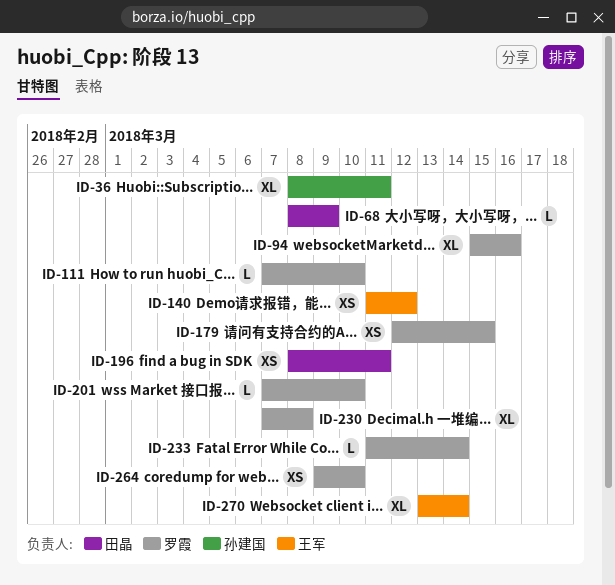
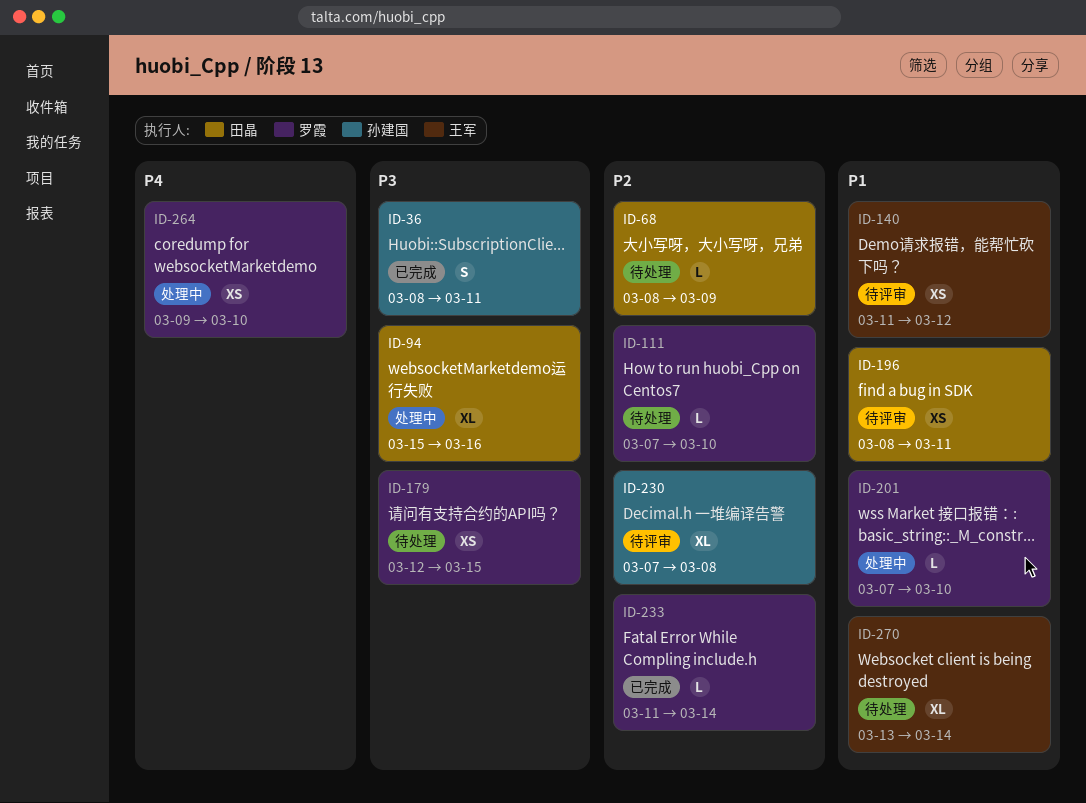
ID-36, estimate: XL -> S
ID-94, owner: 罗霞 -> 田晶
ID-230, owner: 罗霞 -> 孙建国

